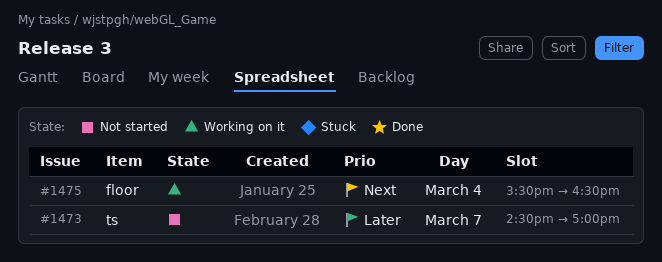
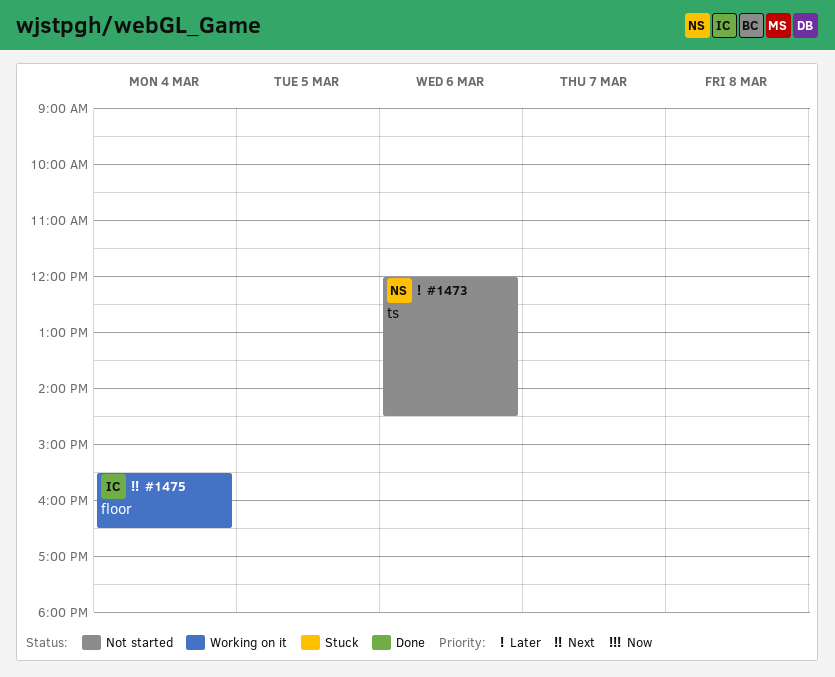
#1473, day: Mar 7 -> Mar 6
#1473, begins: 14:30 -> 12:00
#1473, ends: 17:00 -> 14:30

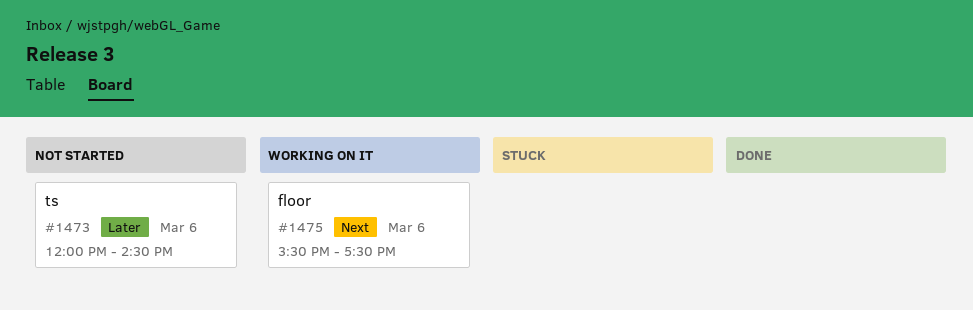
#1475, day: Mar 4 -> Mar 6
#1475, ends: 16:30 -> 17:30

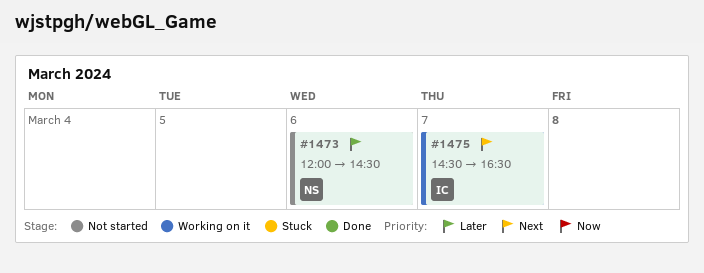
#1475, day: Mar 6 -> Mar 7
#1475, begins: 15:30 -> 14:30
#1475, ends: 17:30 -> 16:30

